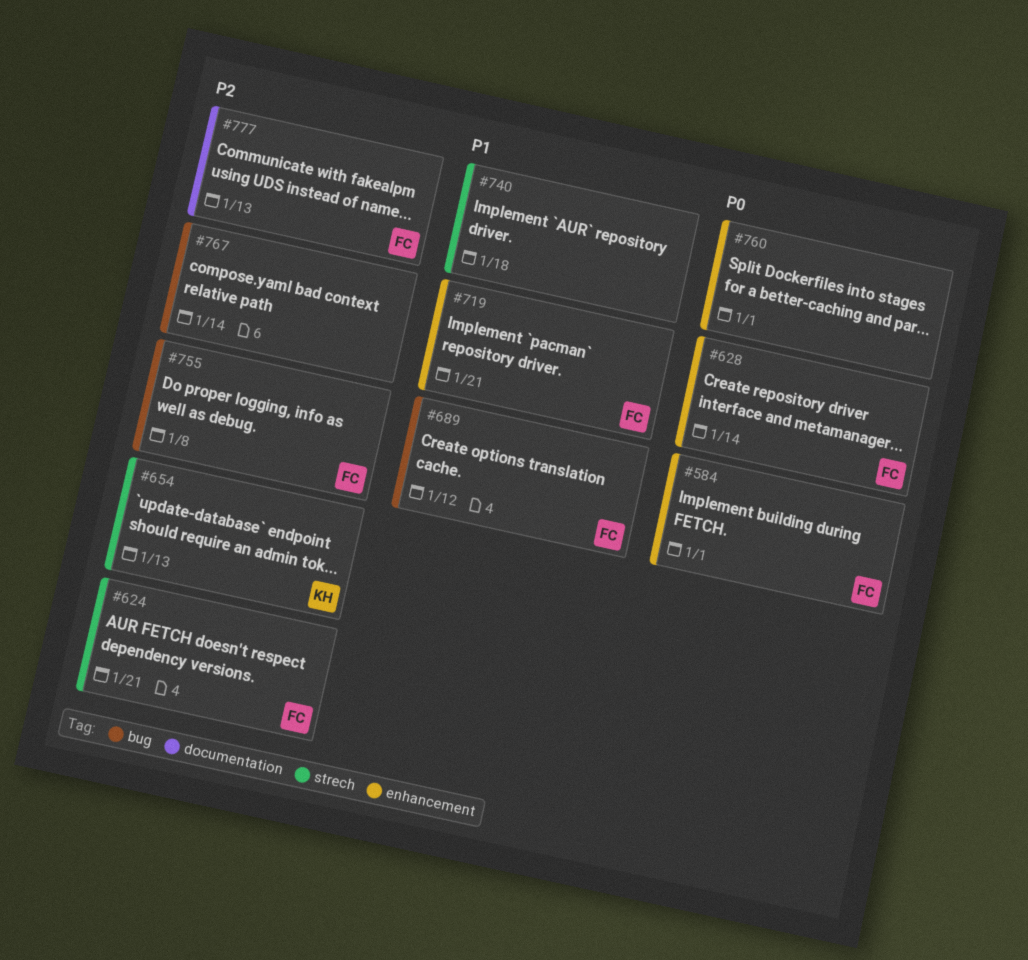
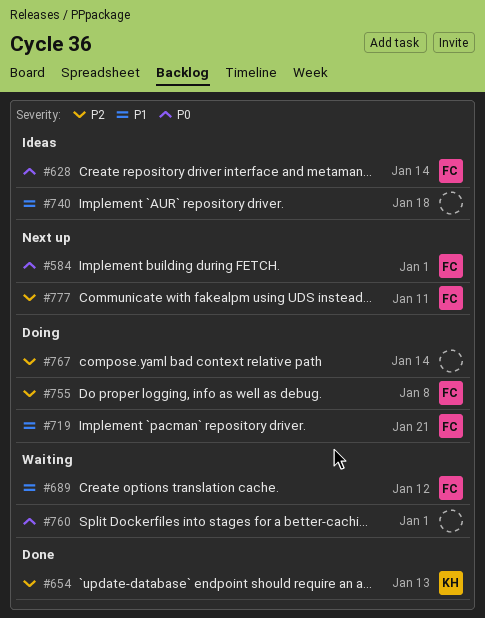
#624: present -> none
#777, due: Jan 13 -> Jan 11

